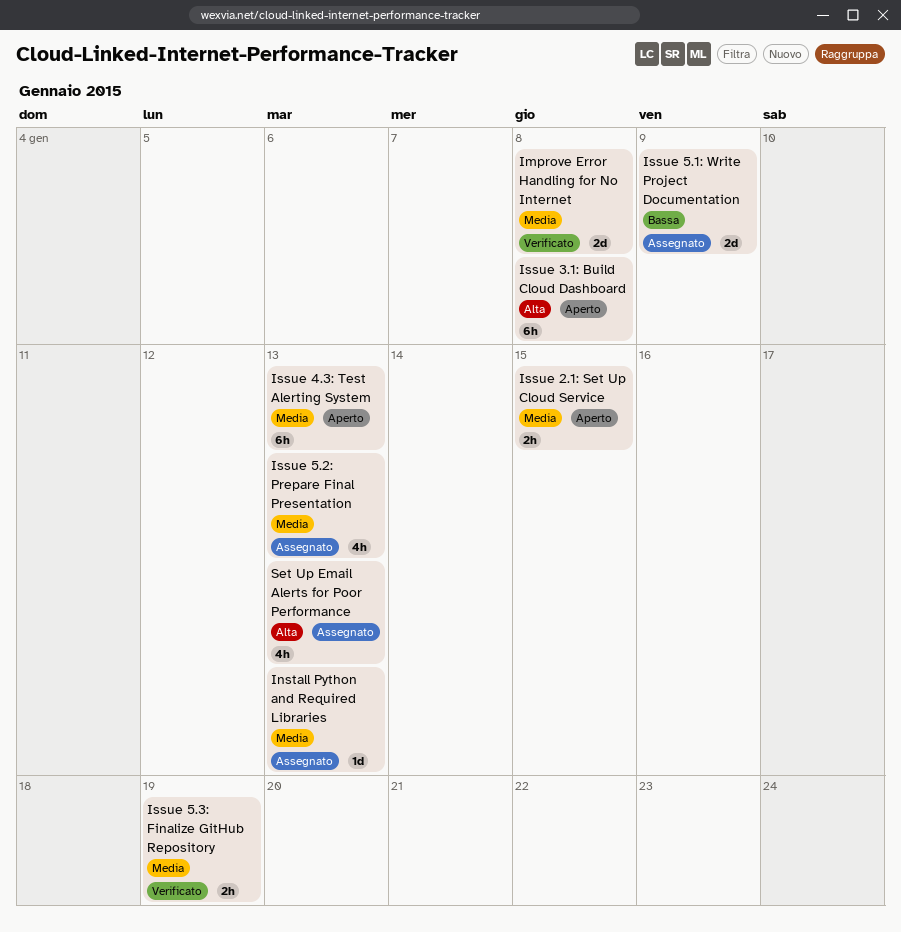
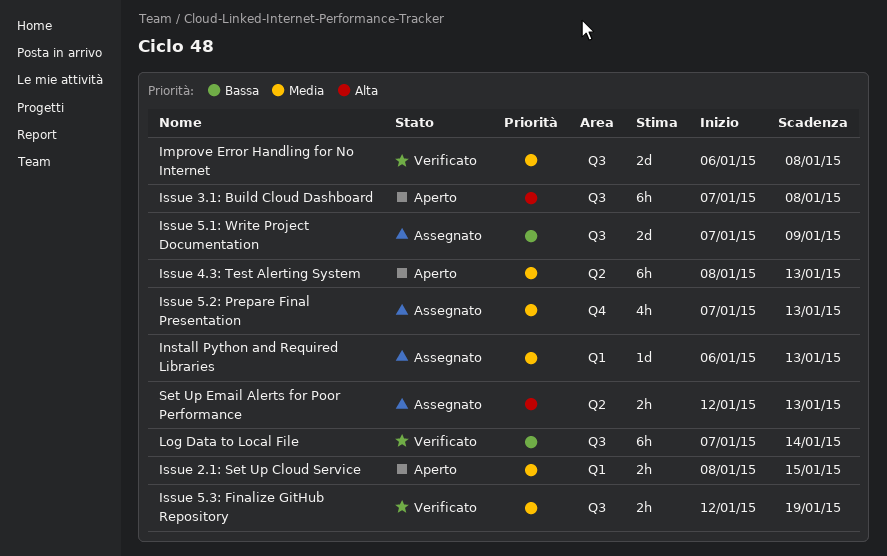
Log Data to Local File: none -> present
Set Up Email Alerts for Poor Performance, estimate: 4h -> 2h

